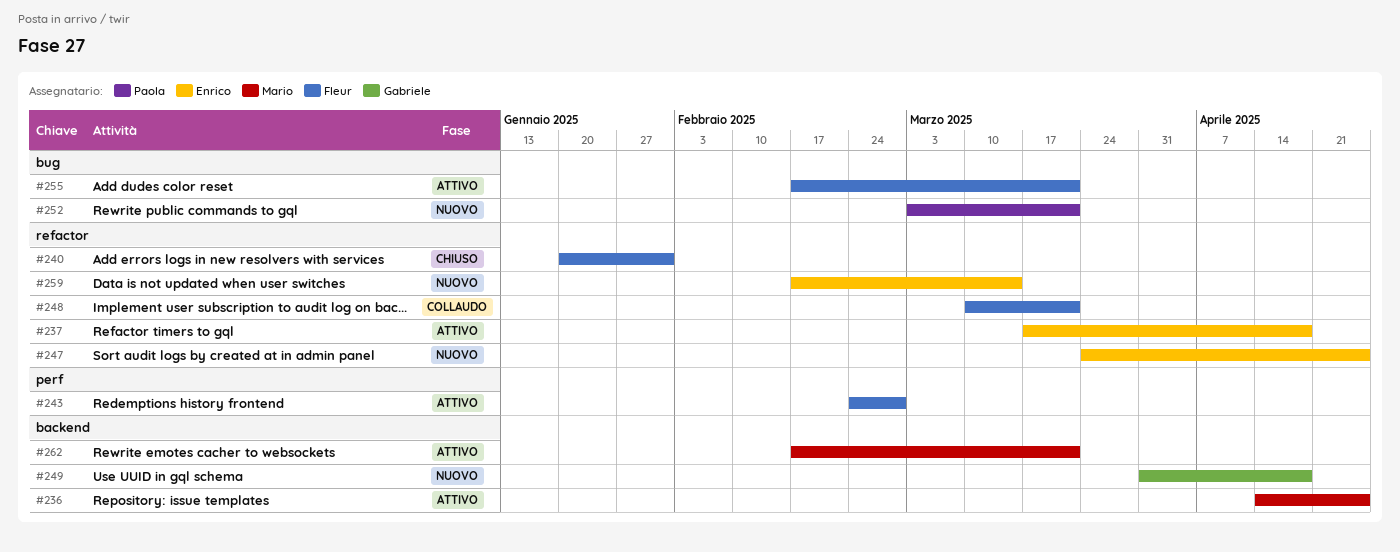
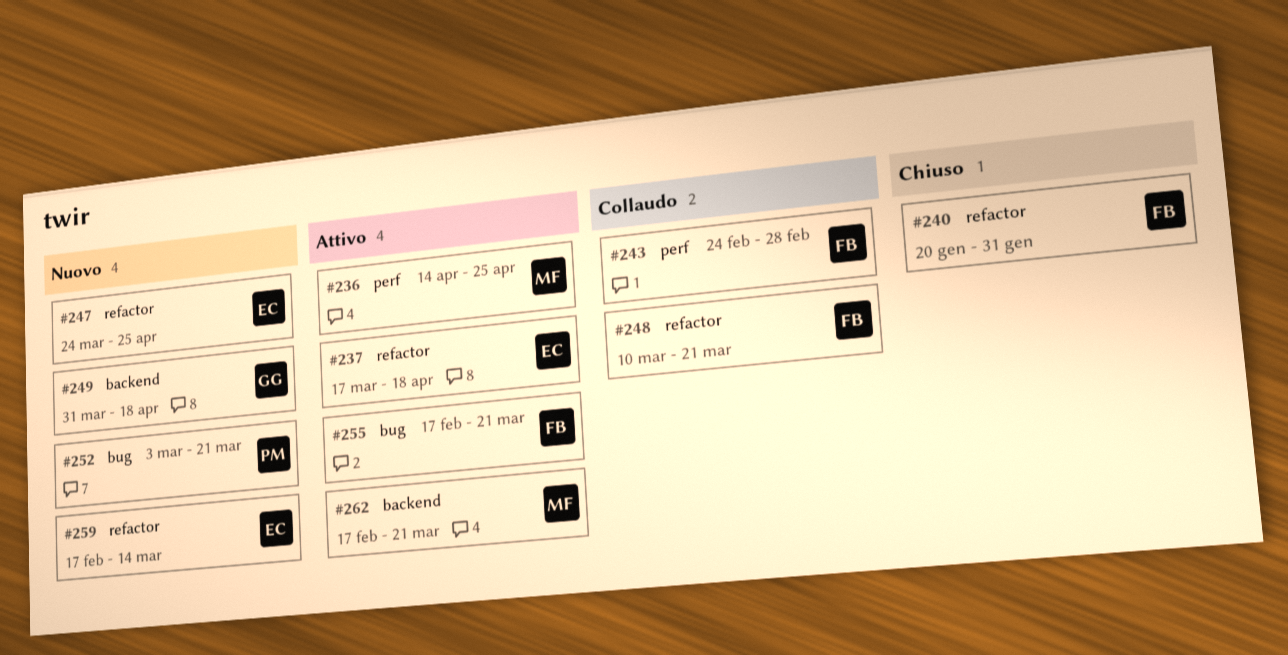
#236, label: backend -> perf
#243, status: Attivo -> Collaudo

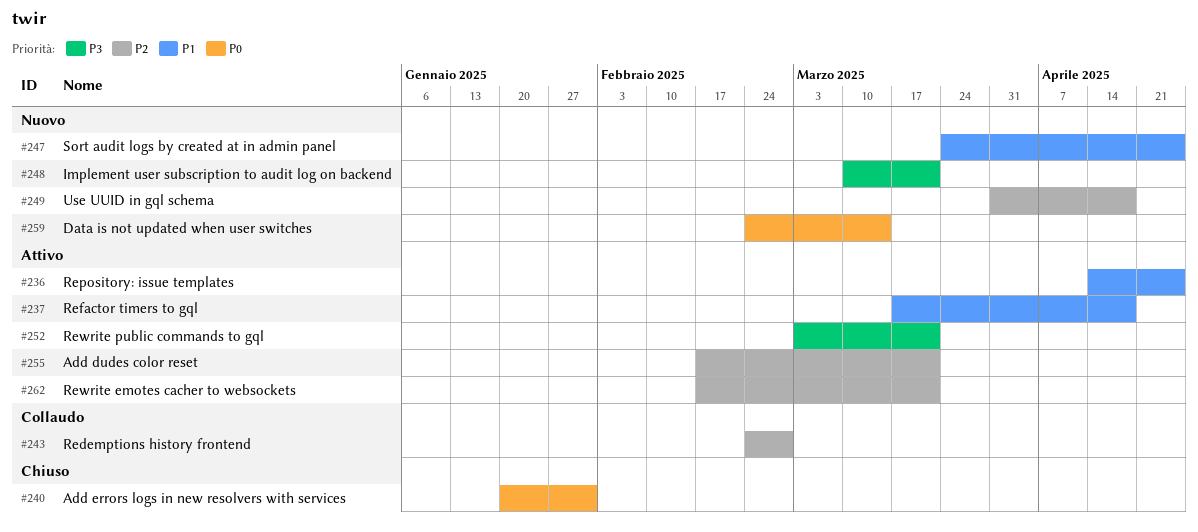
#248, status: Collaudo -> Nuovo
#252, status: Nuovo -> Attivo
#259, start: Feb 17 -> Feb 24

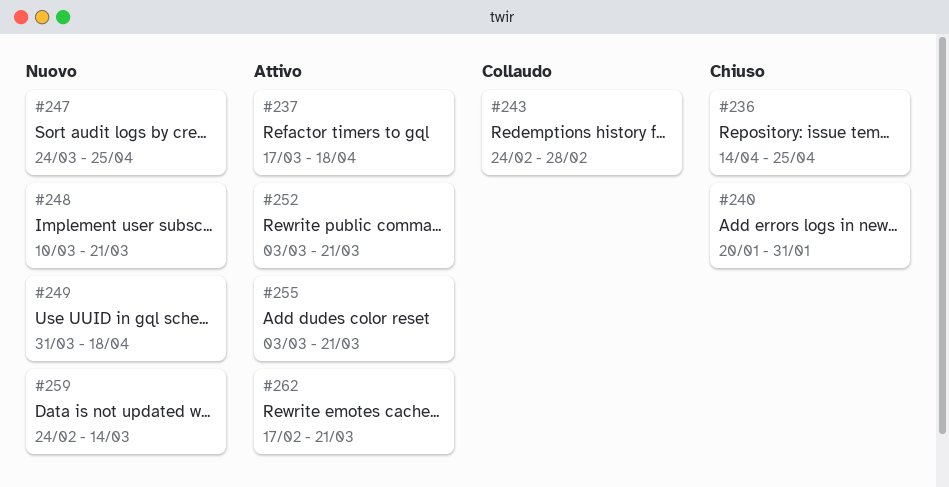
#236, status: Attivo -> Chiuso
#255, start: Feb 17 -> Mar 3

